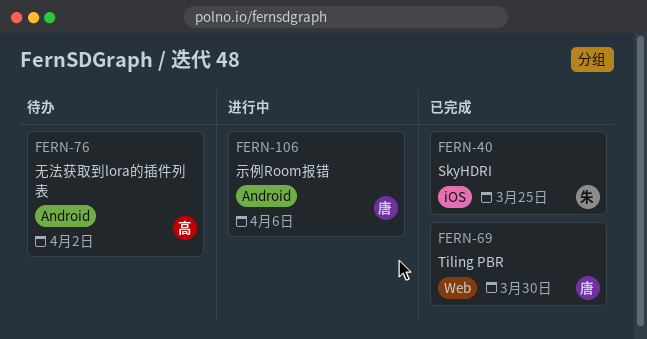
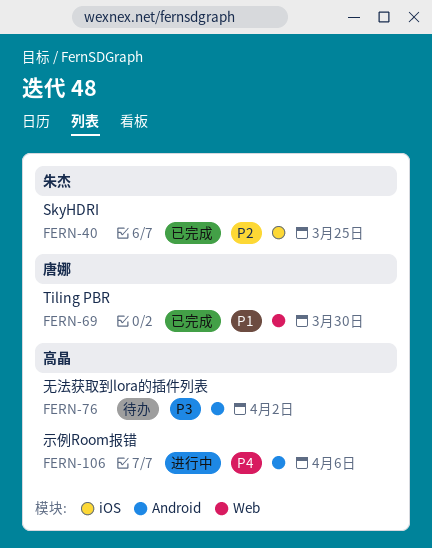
FERN-106, owner: 唐娜 -> 高晶

